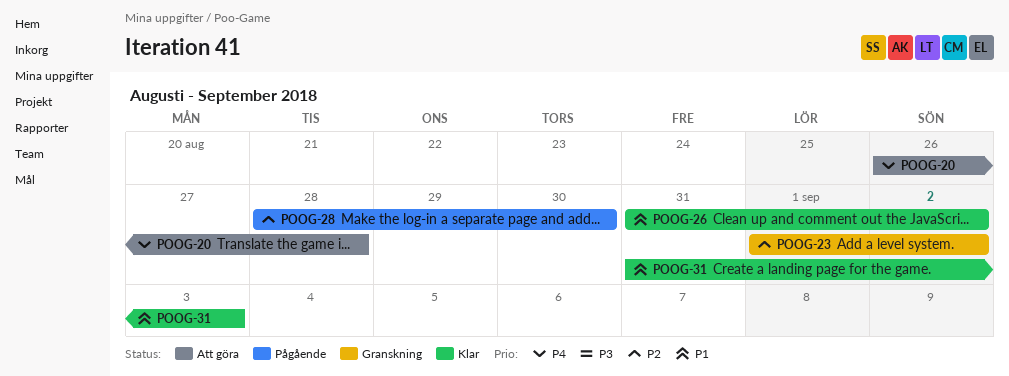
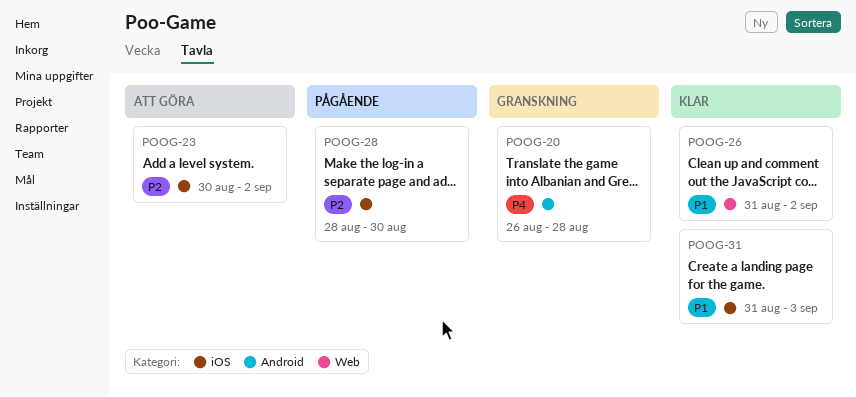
POOG-20, status: Att göra -> Granskning
POOG-23, status: Granskning -> Att göra
POOG-23, start: Sep 1 -> Aug 30

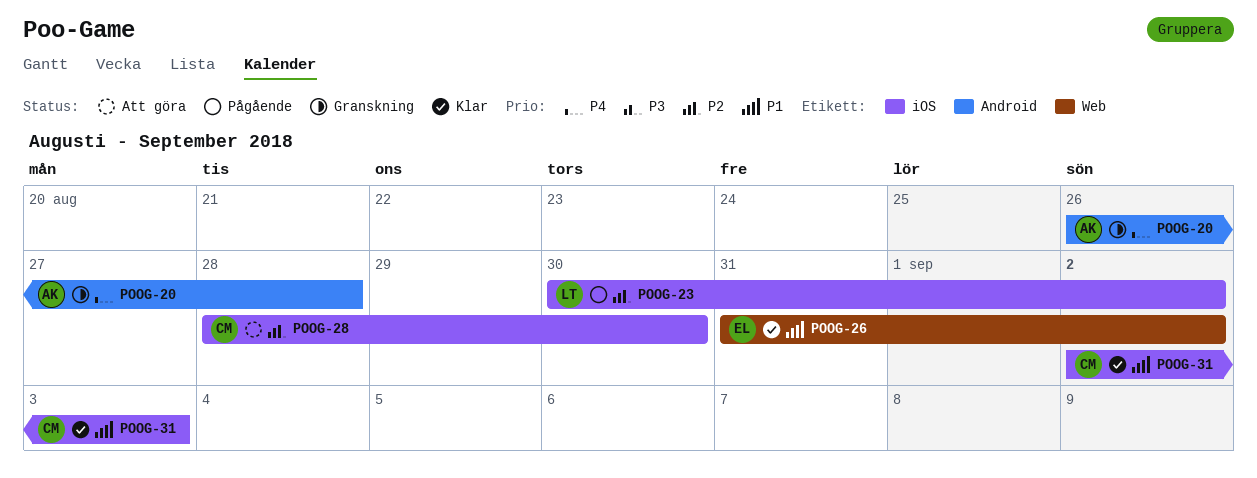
POOG-23, status: Att göra -> Pågående
POOG-28, status: Pågående -> Att göra
POOG-31, start: Aug 31 -> Sep 2

